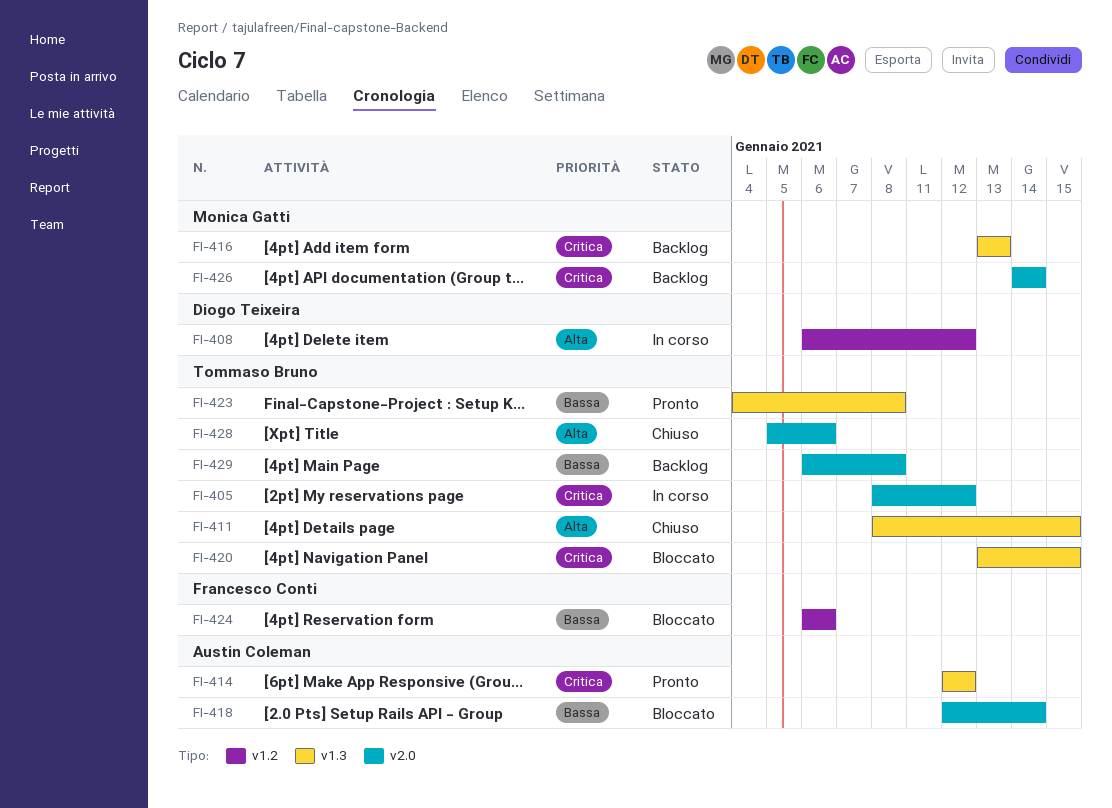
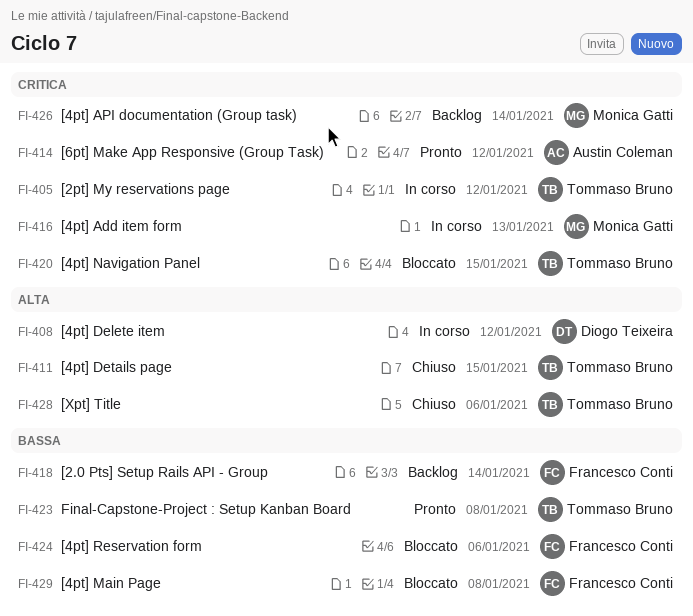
FI-416, status: Backlog -> In corso
FI-418, status: Bloccato -> Backlog
FI-418, owner: Austin Coleman -> Francesco Conti
FI-429, status: Backlog -> Bloccato
FI-429, owner: Tommaso Bruno -> Francesco Conti

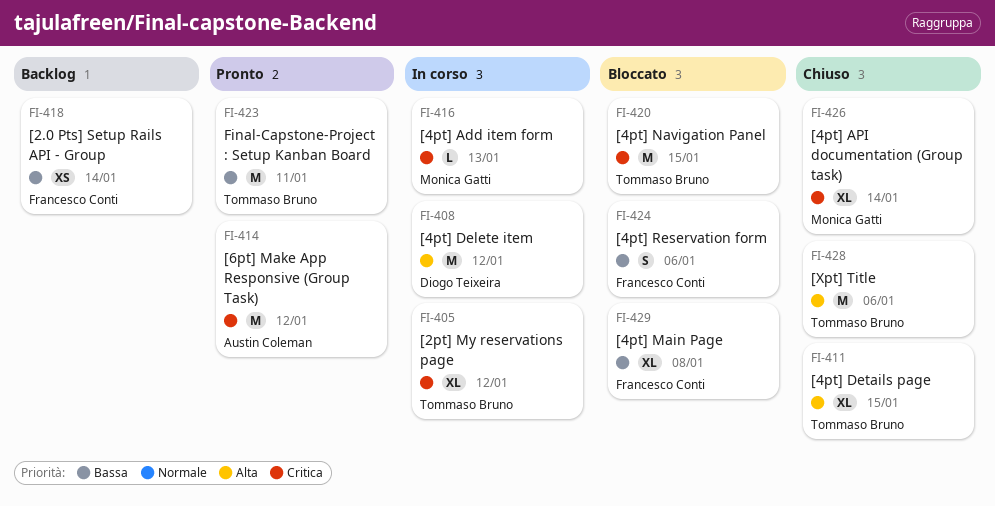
FI-423, due: Jan 8 -> Jan 11
FI-426, status: Backlog -> Chiuso

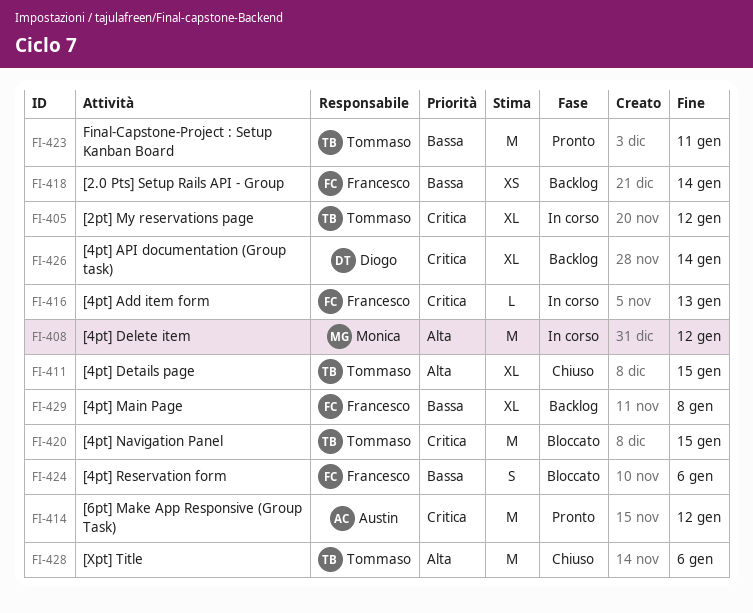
FI-408, owner: Diogo Teixeira -> Monica Gatti
FI-416, owner: Monica Gatti -> Francesco Conti
FI-426, status: Chiuso -> Backlog
FI-426, owner: Monica Gatti -> Diogo Teixeira
FI-429, status: Bloccato -> Backlog

